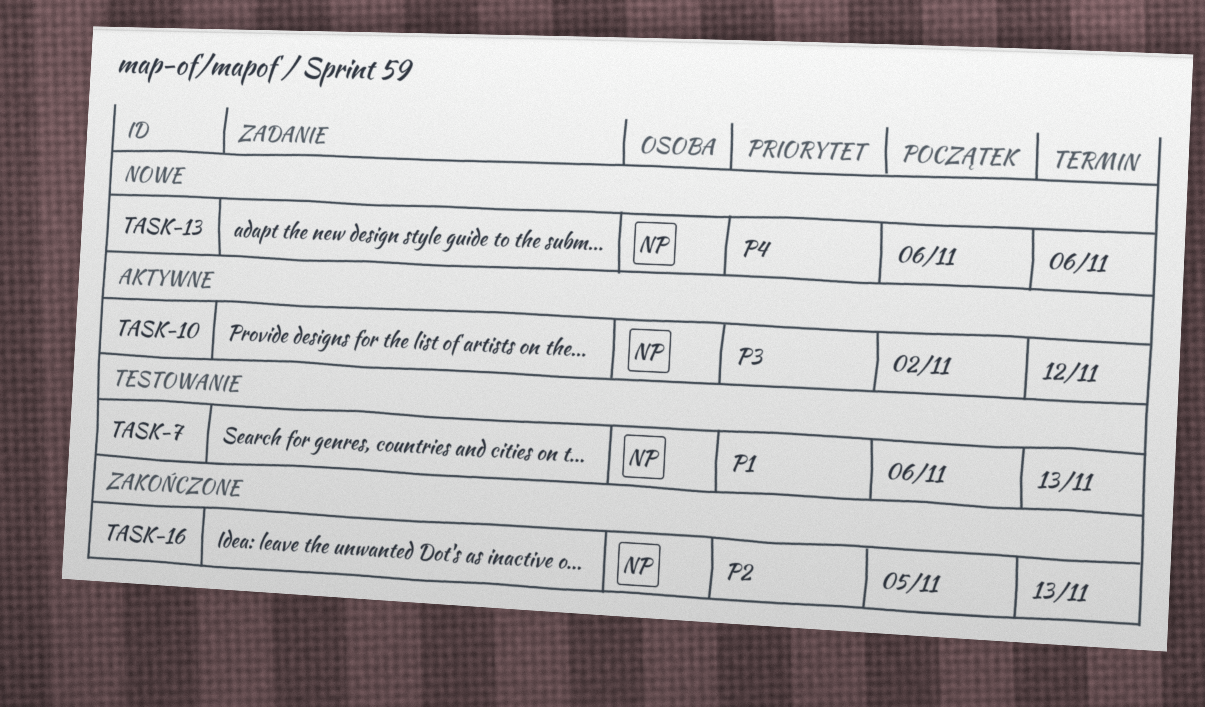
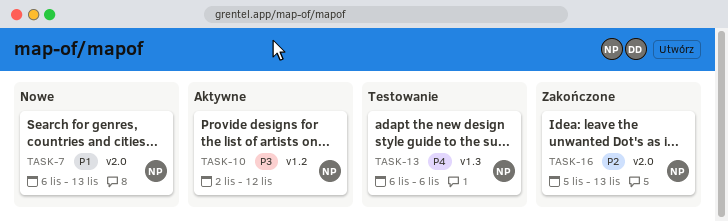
TASK-7, status: Testowanie -> Nowe
TASK-13, status: Nowe -> Testowanie

